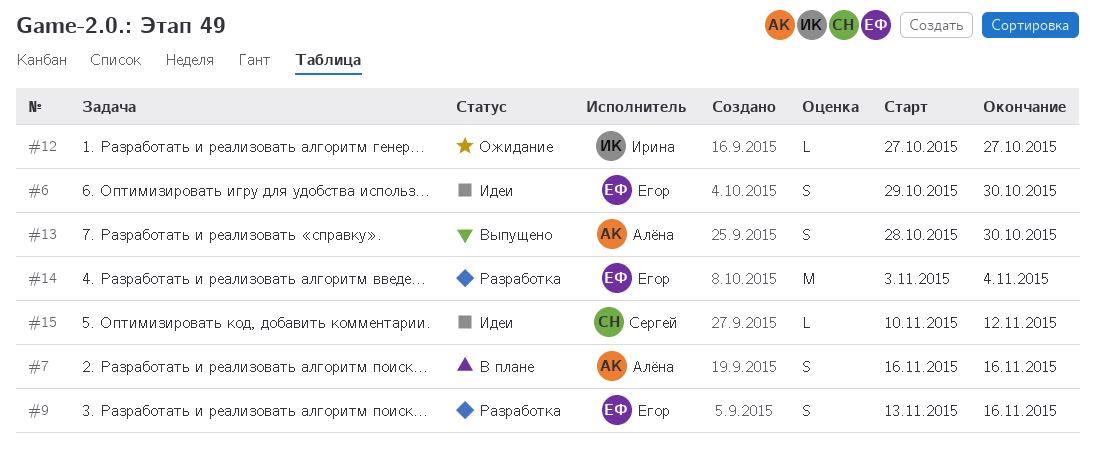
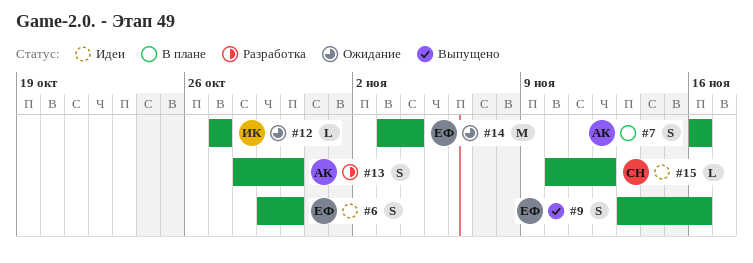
#9, status: Разработка -> Выпущено
#13, status: Выпущено -> Разработка
#14, status: Разработка -> Ожидание

